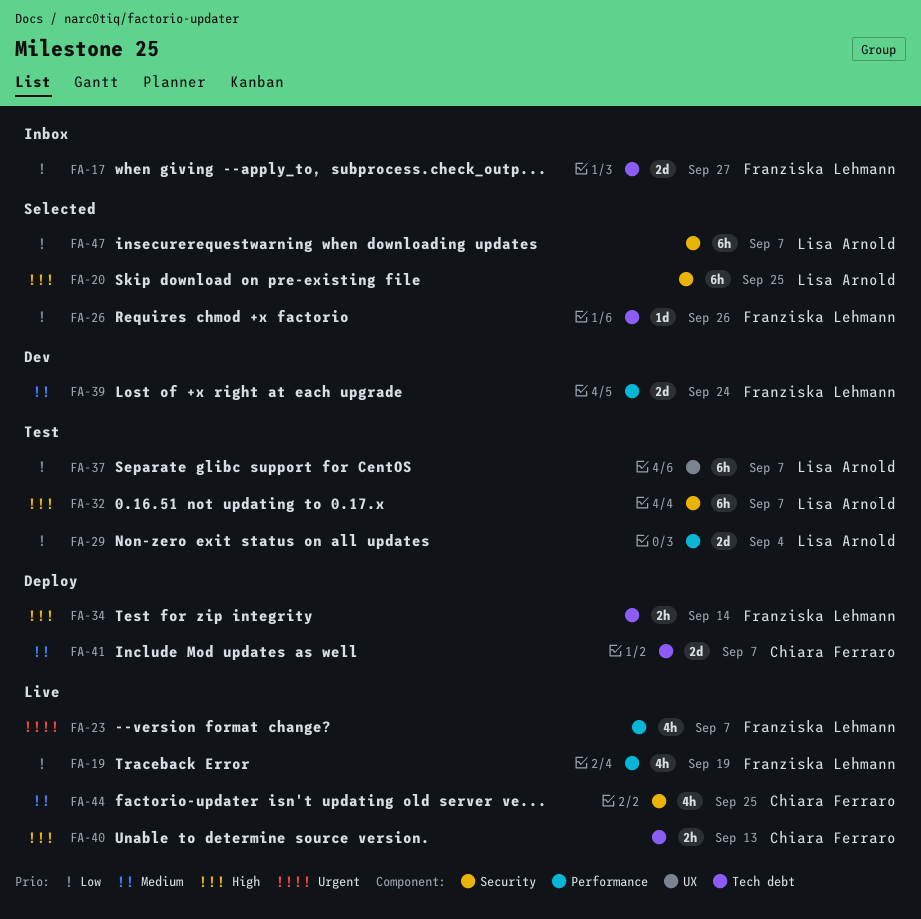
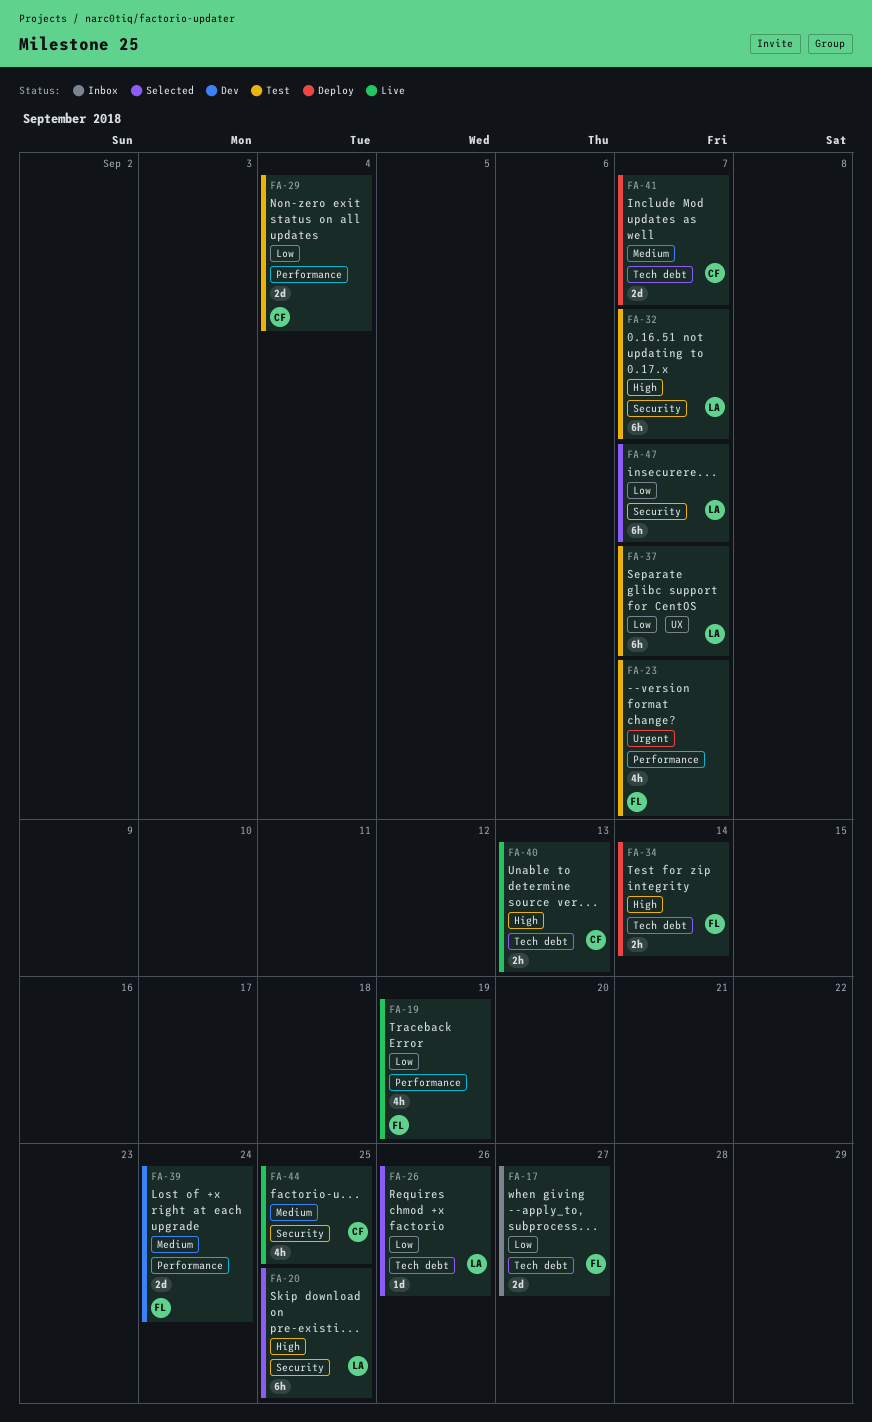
FA-23, status: Live -> Test
FA-26, owner: Franziska Lehmann -> Lisa Arnold
FA-29, owner: Lisa Arnold -> Chiara Ferraro

